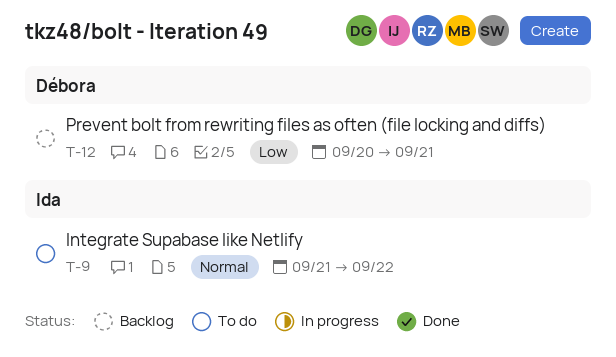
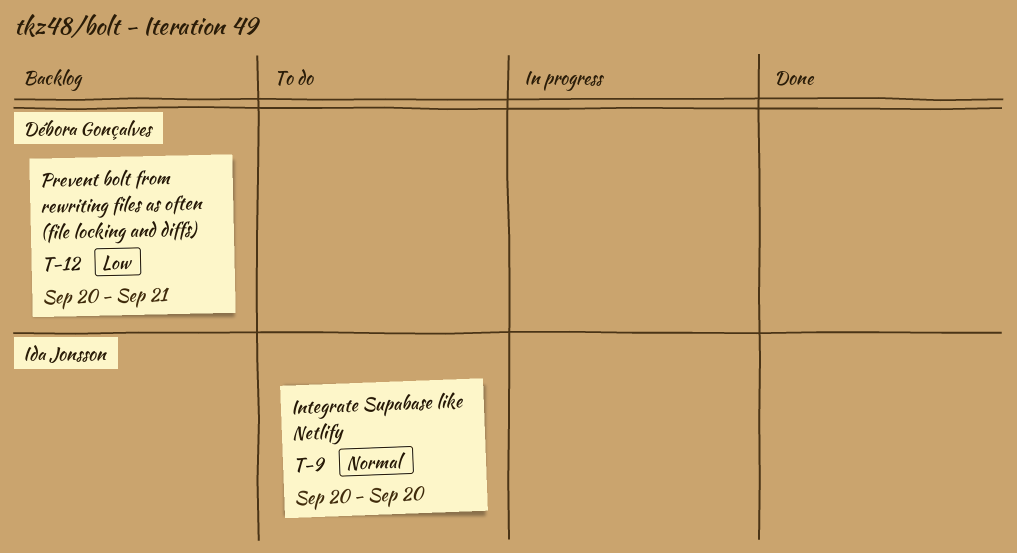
T-9, start: Sep 21 -> Sep 20
T-9, due: Sep 22 -> Sep 20

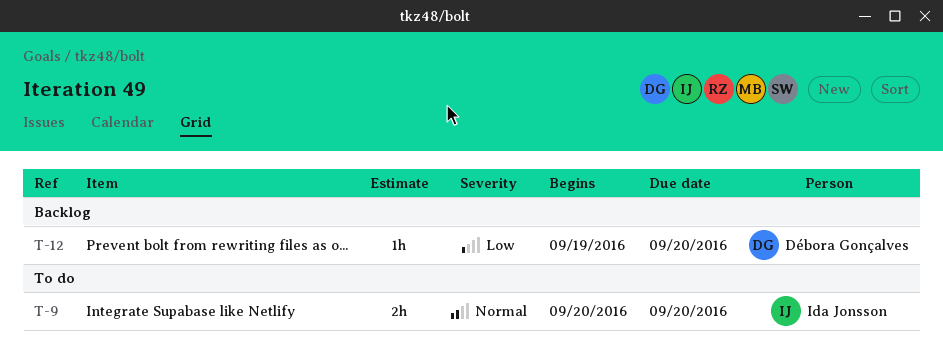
T-12, start: Sep 20 -> Sep 19
T-12, due: Sep 21 -> Sep 20

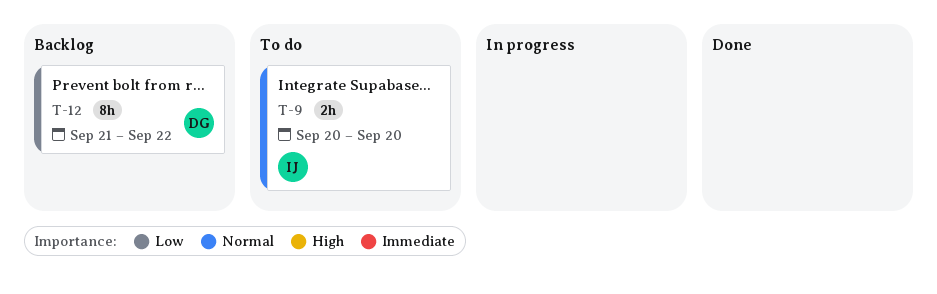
T-12, estimate: 1h -> 8h
T-12, start: Sep 19 -> Sep 21
T-12, due: Sep 20 -> Sep 22

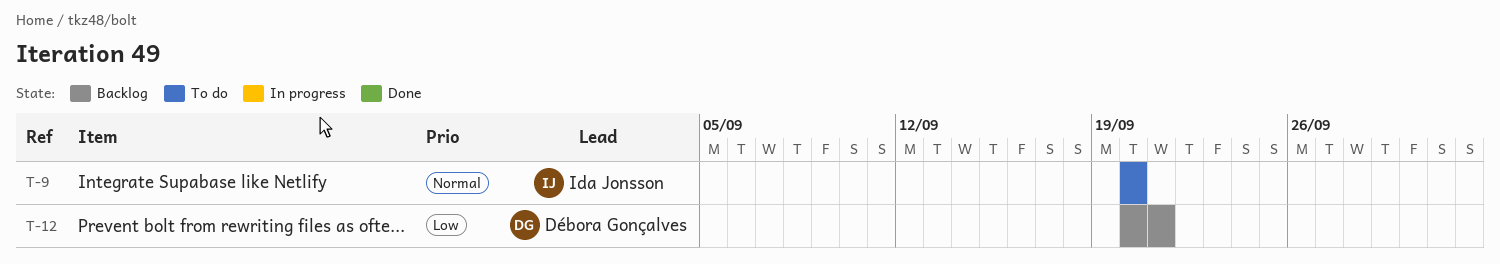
T-12, start: Sep 21 -> Sep 20
T-12, due: Sep 22 -> Sep 21

